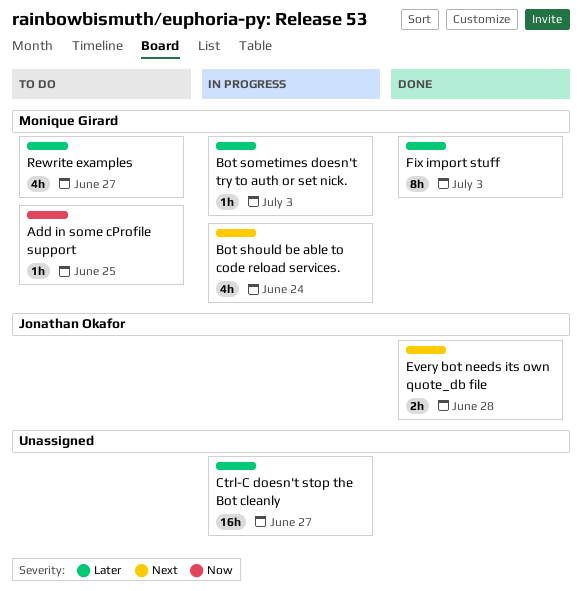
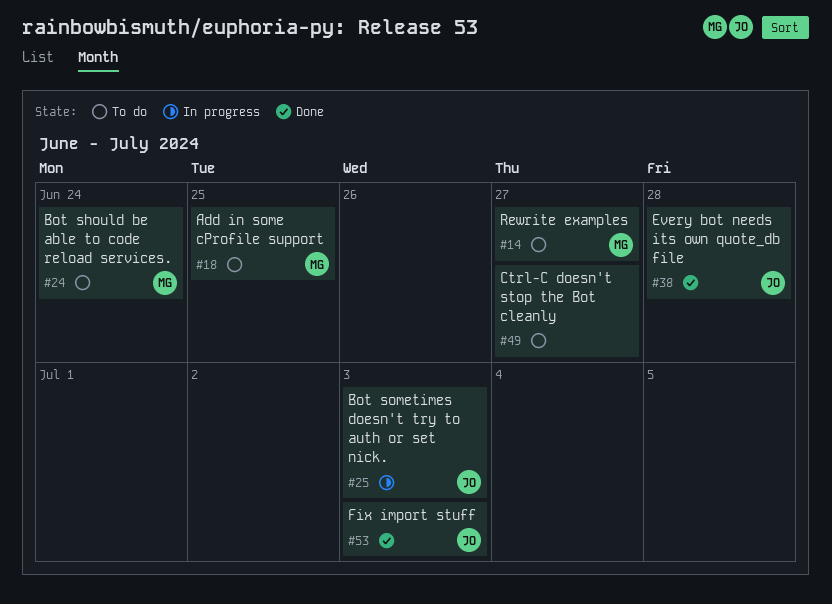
Bot should be able to code reload services., status: In progress -> To do
Bot sometimes doesn't try to auth or set nick., owner: Monique Girard -> Jonathan Okafor
Ctrl-C doesn't stop the Bot cleanly, status: In progress -> To do
Fix import stuff, owner: Monique Girard -> Jonathan Okafor

